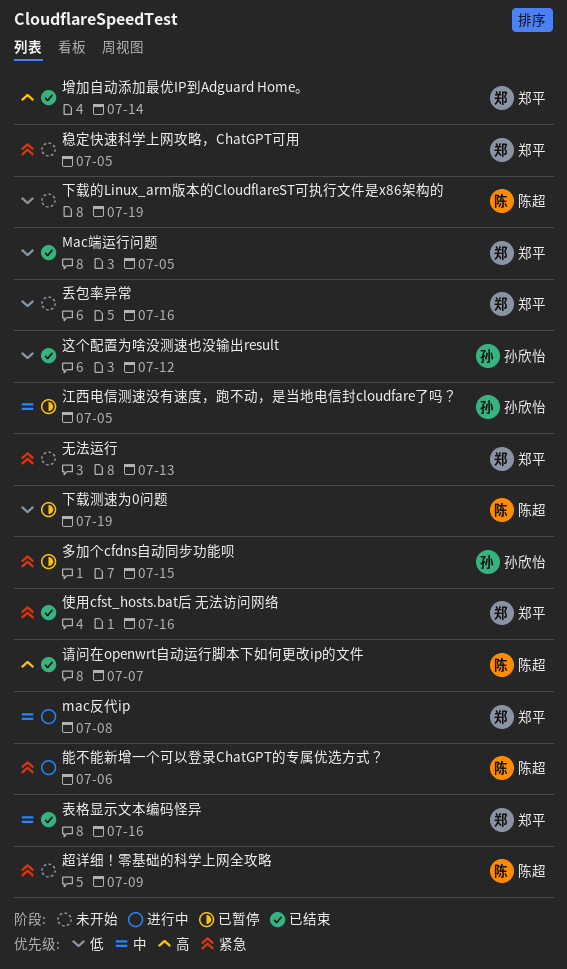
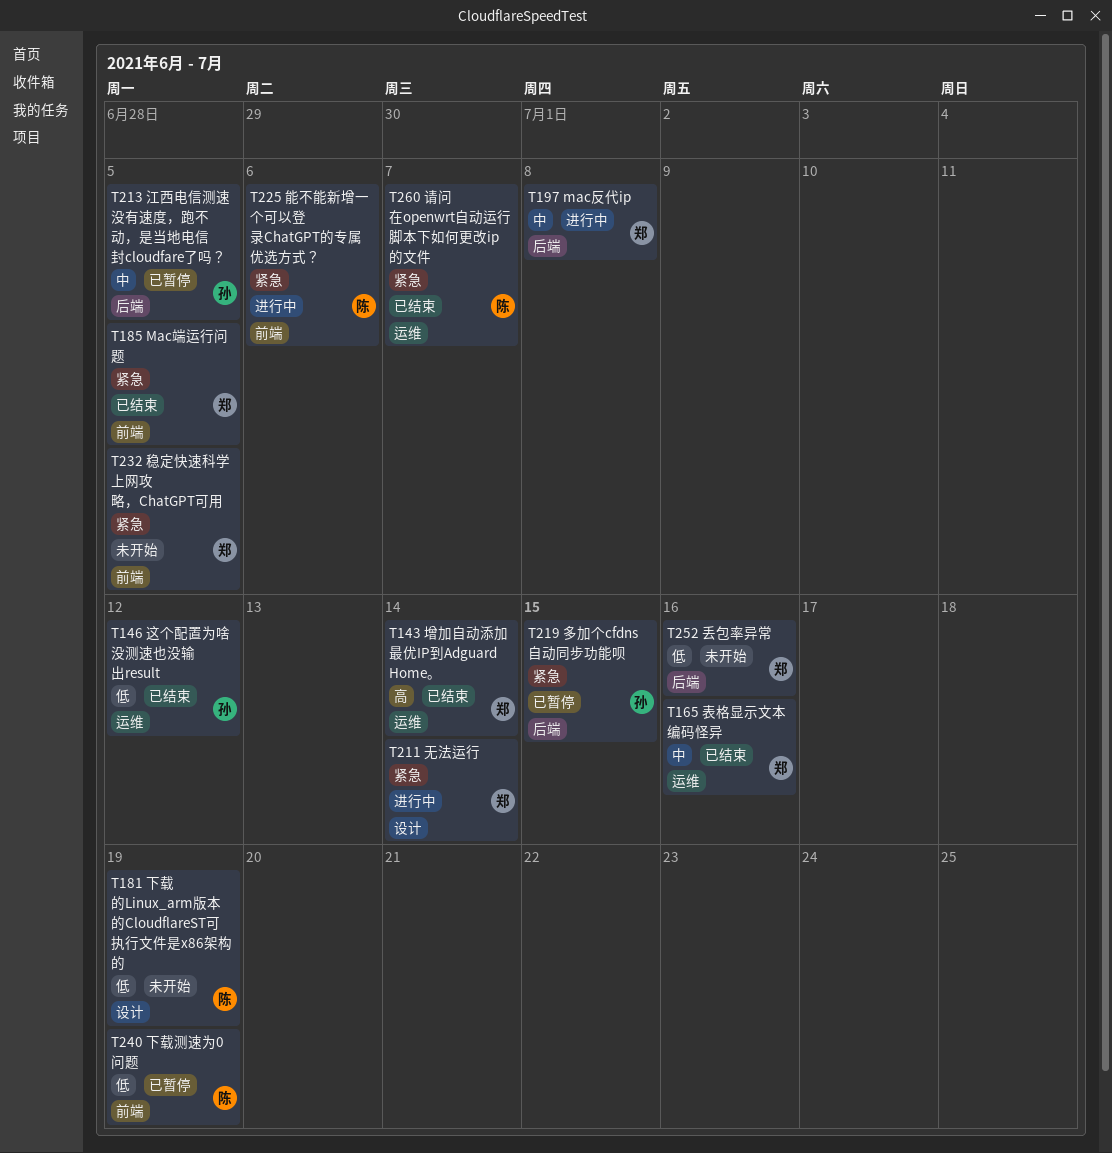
Mac端运行问题, priority: 低 -> 紧急
使用cfst_hosts.bat后 无法访问网络: present -> none
无法运行, status: 未开始 -> 进行中
无法运行, due: Jul 13 -> Jul 14
请问在openwrt自动运行脚本下如何更改ip的文件, priority: 高 -> 紧急
超详细！零基础的科学上网全攻略: present -> none

